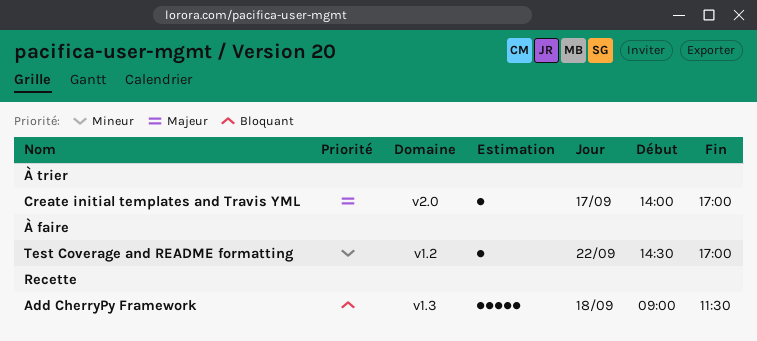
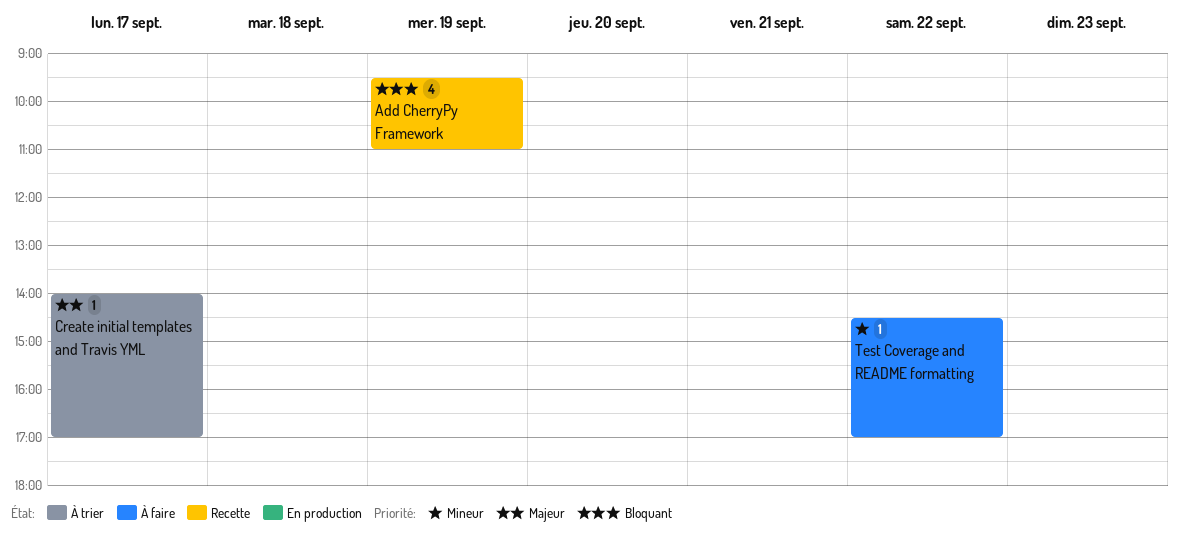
Add CherryPy Framework, estimate: 5 -> 4
Add CherryPy Framework, day: Sep 18 -> Sep 19
Add CherryPy Framework, begins: 09:00 -> 09:30
Add CherryPy Framework, ends: 11:30 -> 11:00

